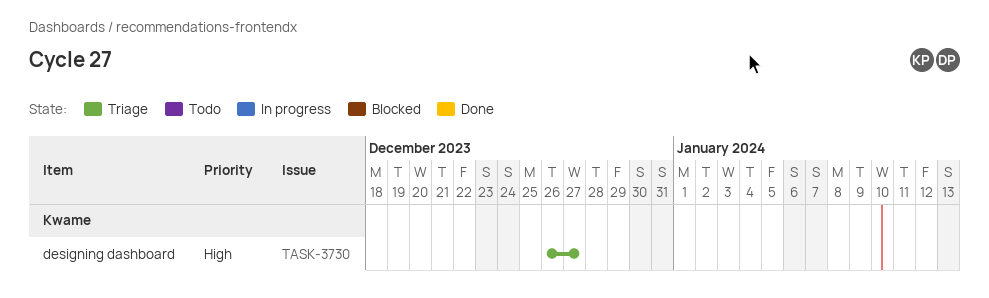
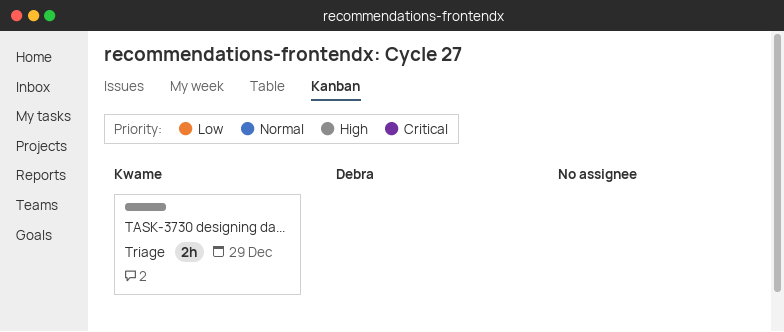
TASK-3730, due: Dec 27 -> Dec 29

